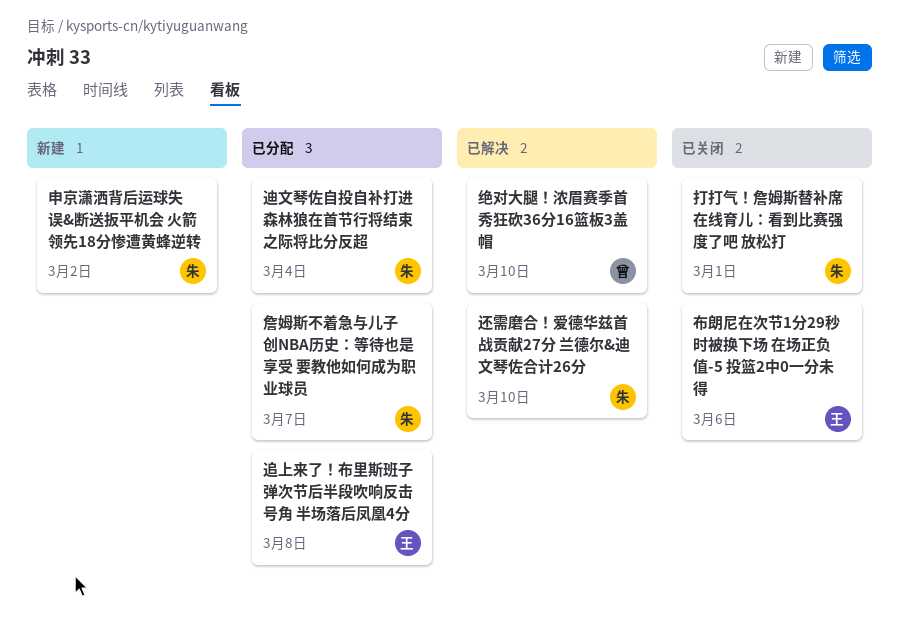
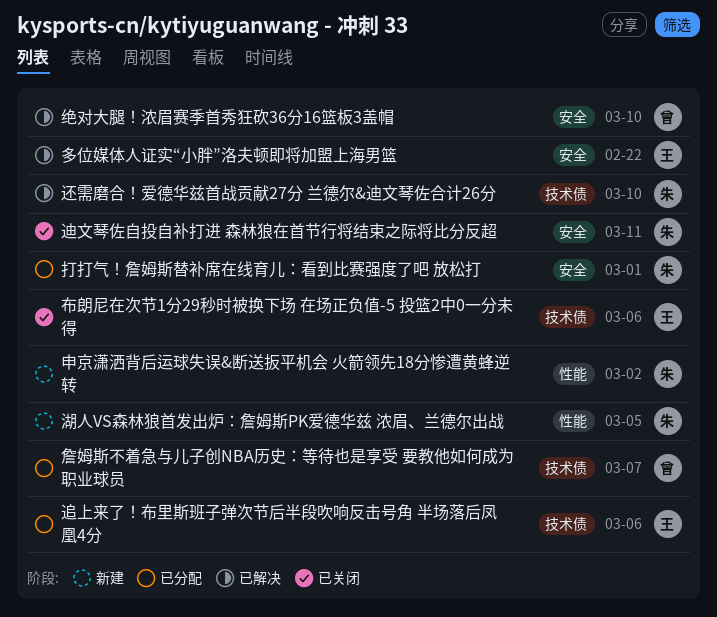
多位媒体人证实“小胖”洛夫顿即将加盟上海男篮: none -> present
打打气！詹姆斯替补席在线育儿：看到比赛强度了吧 放松打, status: 已关闭 -> 已分配
湖人VS森林狼首发出炉：詹姆斯PK爱德华兹 浓眉、兰德尔出战: none -> present
詹姆斯不着急与儿子创NBA历史：等待也是享受 要教他如何成为职业球员, owner: 朱 -> 曾
迪文琴佐自投自补打进 森林狼在首节行将结束之际将比分反超, status: 已分配 -> 已关闭
迪文琴佐自投自补打进 森林狼在首节行将结束之际将比分反超, due: Mar 4 -> Mar 11
追上来了！布里斯班子弹次节后半段吹响反击号角 半场落后凤凰4分, due: Mar 8 -> Mar 6

